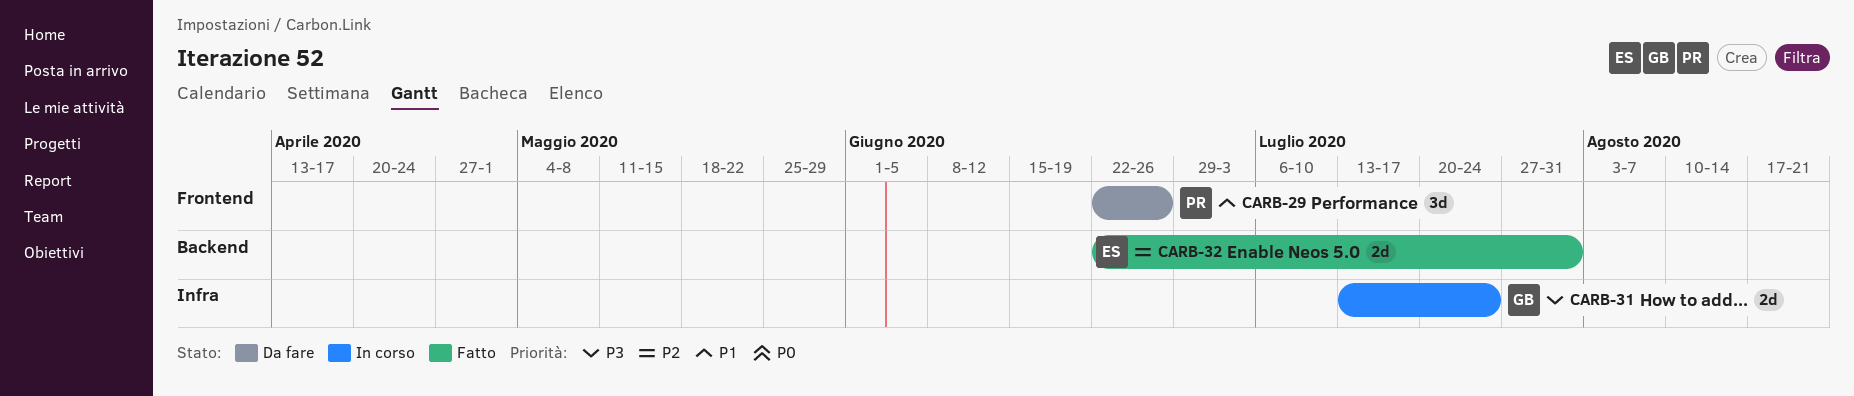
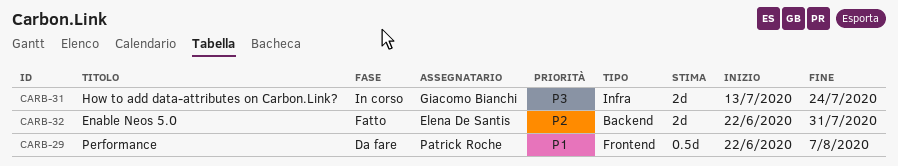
CARB-29, estimate: 3d -> 0.5d
CARB-29, due: Jun 26 -> Aug 7

